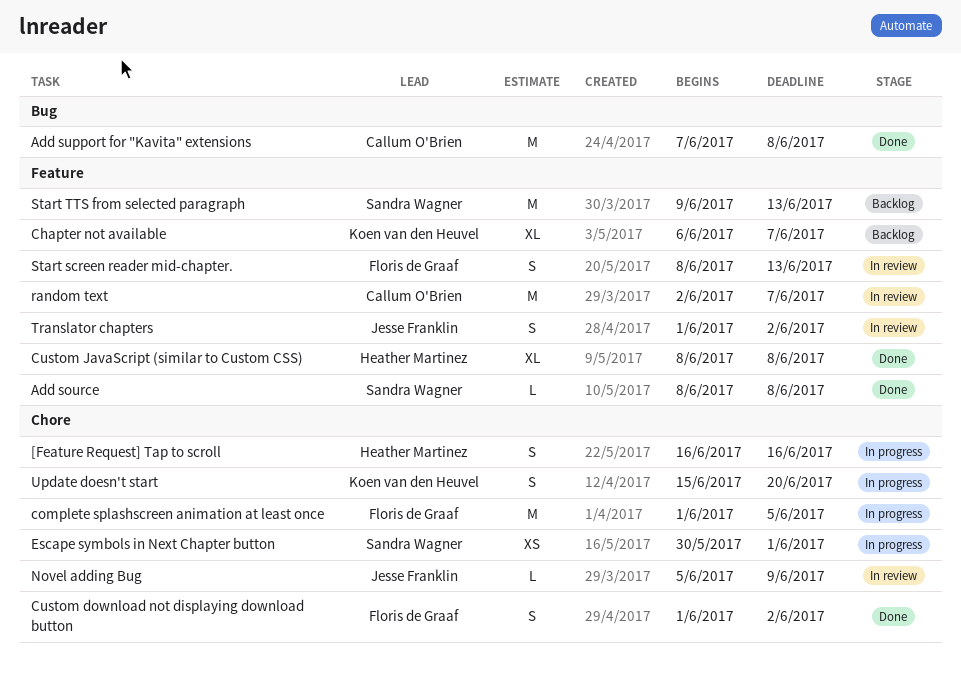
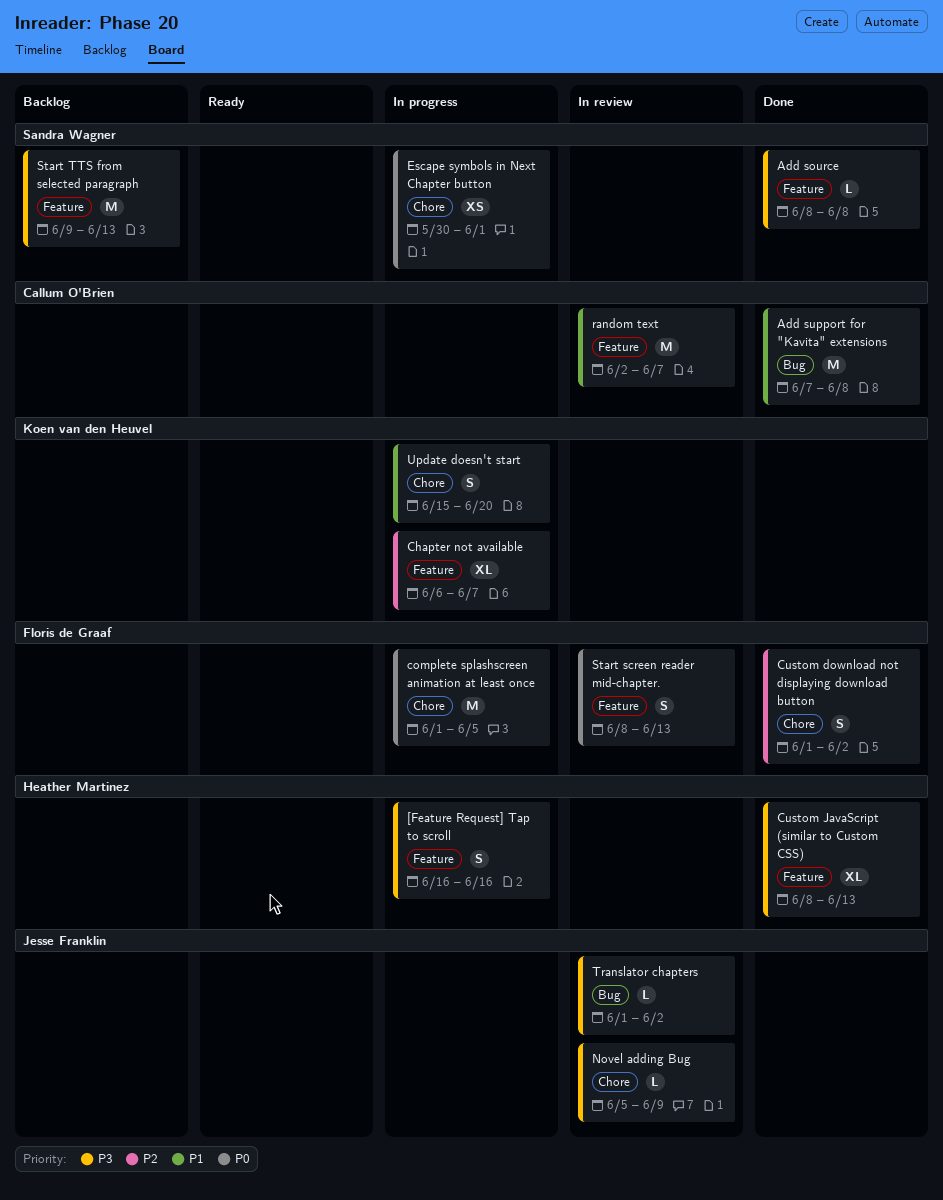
[Feature Request] Tap to scroll, label: Chore -> Feature
Chapter not available, status: Backlog -> In progress
Custom JavaScript (similar to Custom CSS), due: Jun 8 -> Jun 13
Translator chapters, label: Feature -> Bug
Translator chapters, estimate: S -> L

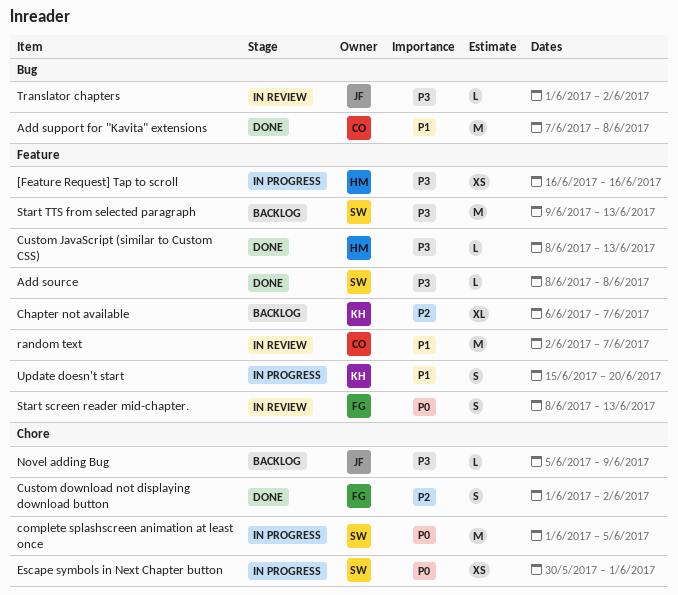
[Feature Request] Tap to scroll, estimate: S -> XS
Chapter not available, status: In progress -> Backlog
complete splashscreen animation at least once, owner: Floris de Graaf -> Sandra Wagner
Custom JavaScript (similar to Custom CSS), estimate: XL -> L
Novel adding Bug, status: In review -> Backlog
Update doesn't start, label: Chore -> Feature

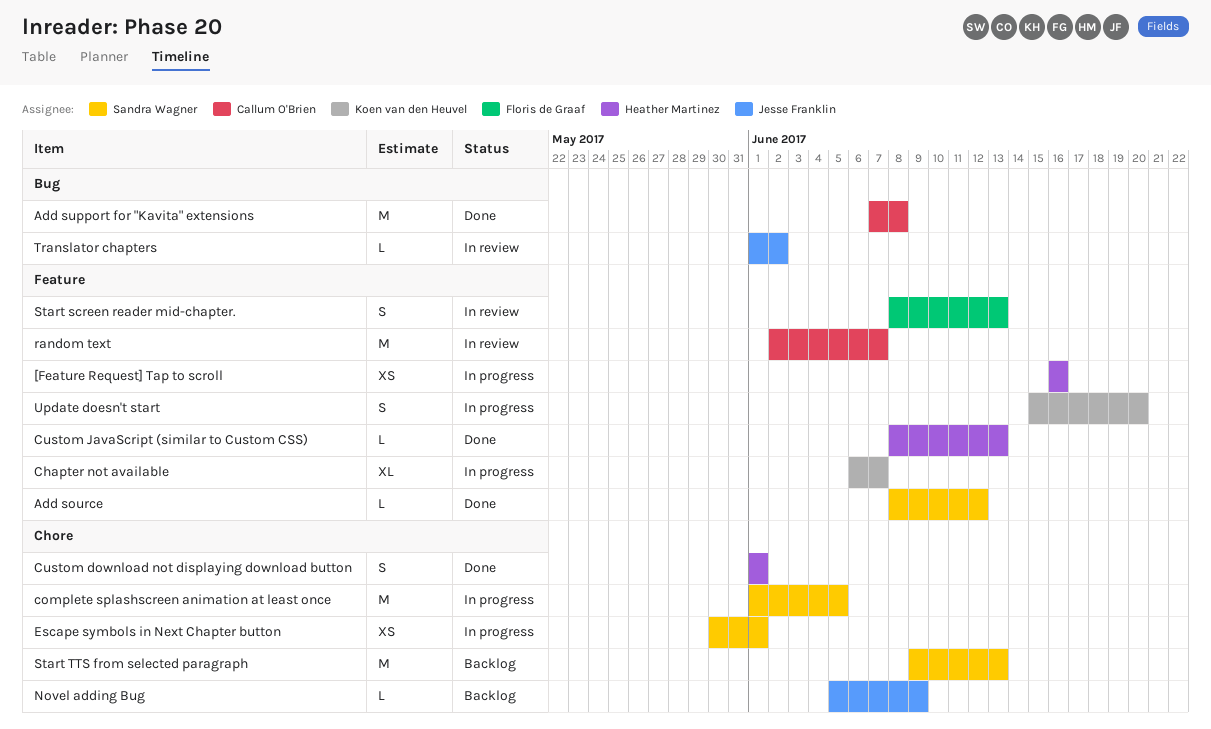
Add source, due: Jun 8 -> Jun 12
Chapter not available, status: Backlog -> In progress
Custom download not displaying download button, owner: Floris de Graaf -> Heather Martinez
Custom download not displaying download button, due: Jun 2 -> Jun 1
Start TTS from selected paragraph, label: Feature -> Chore

